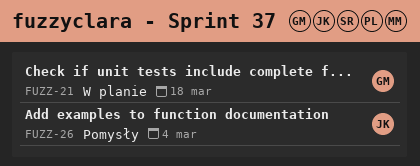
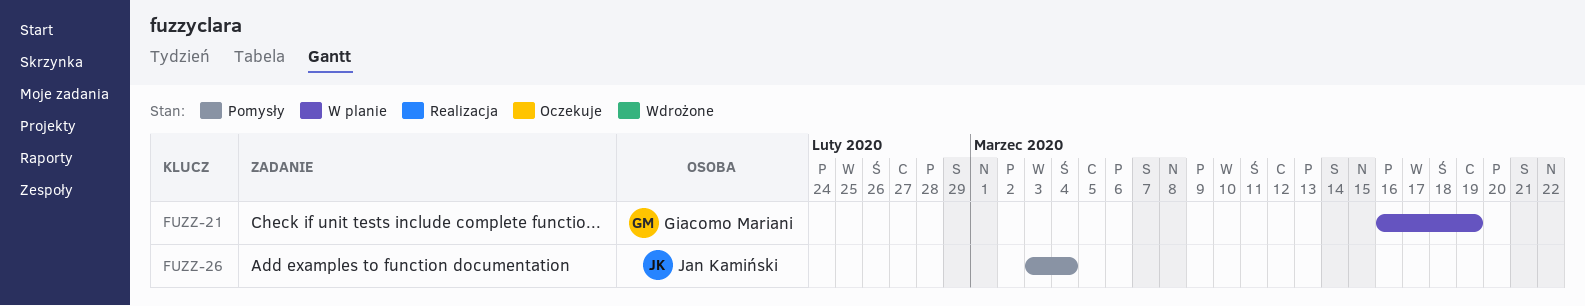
FUZZ-21, due: Mar 18 -> Mar 19

